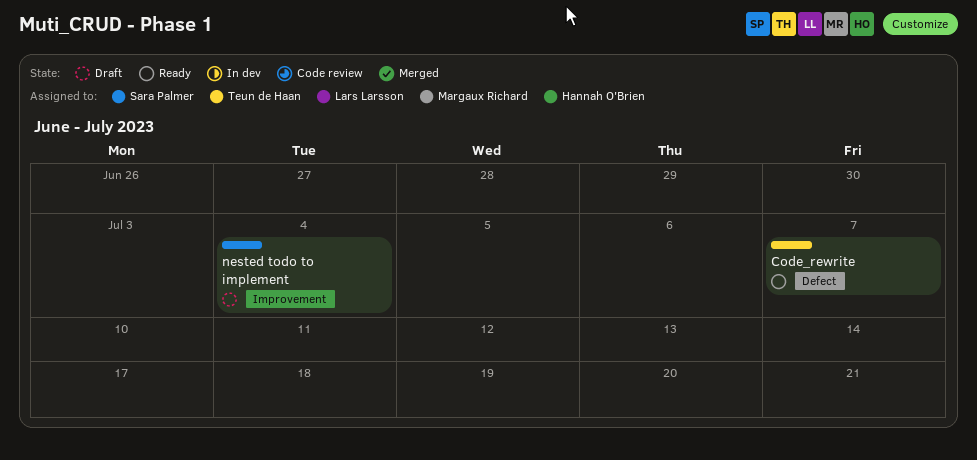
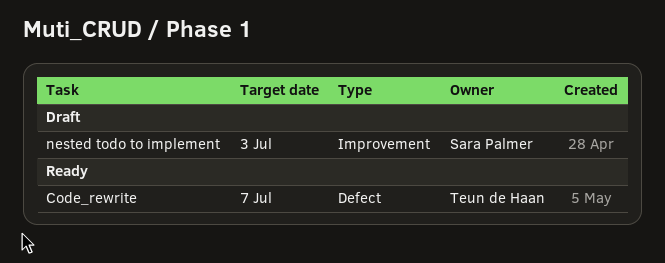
nested todo to implement, due: Jul 4 -> Jul 3

